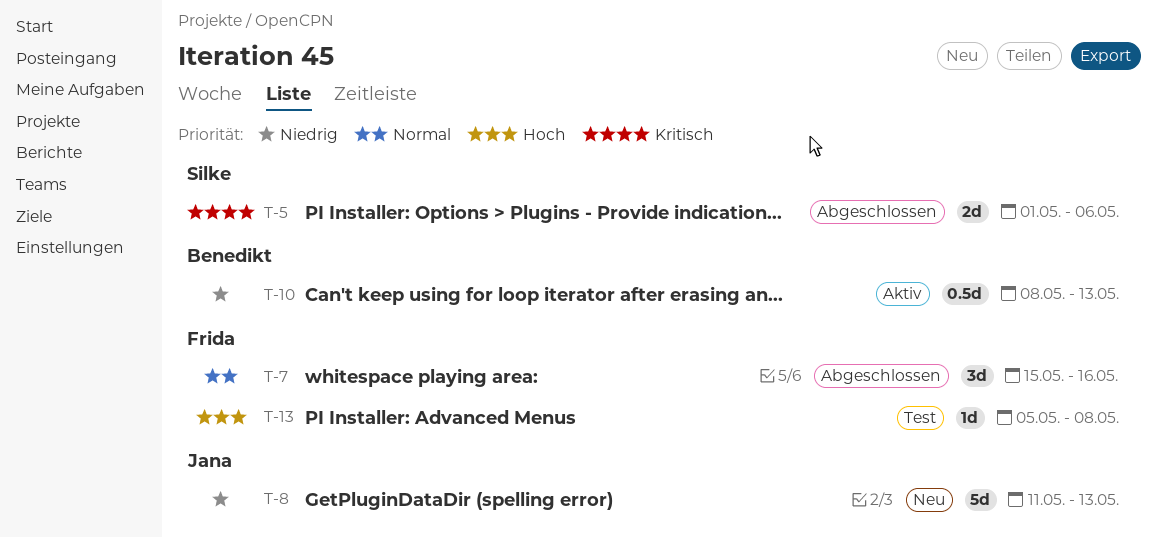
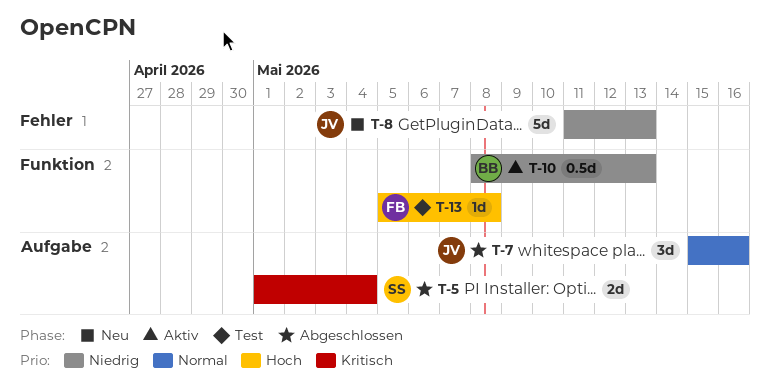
T-5, due: May 6 -> May 4
T-7, owner: Frida -> Jana

